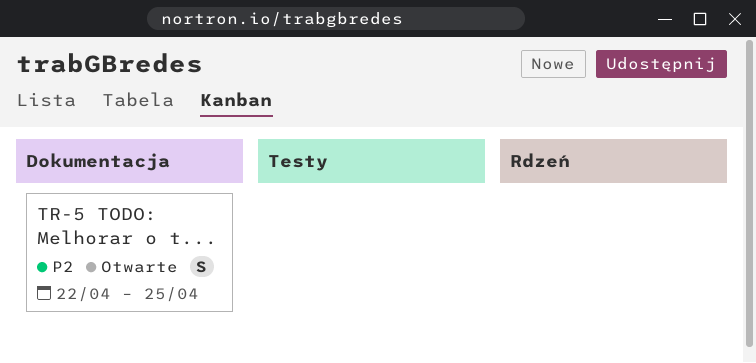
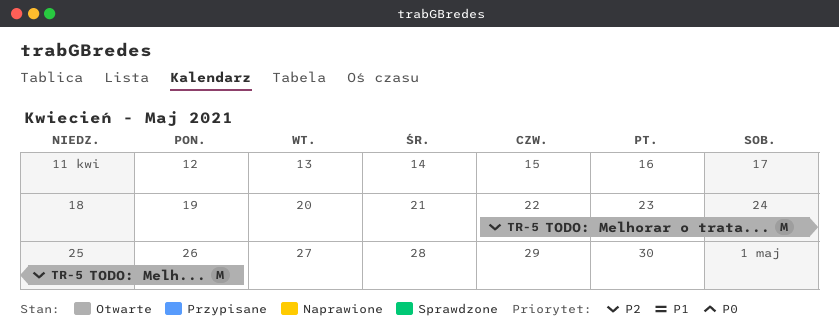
TR-5, estimate: S -> M
TR-5, due: Apr 25 -> Apr 26

